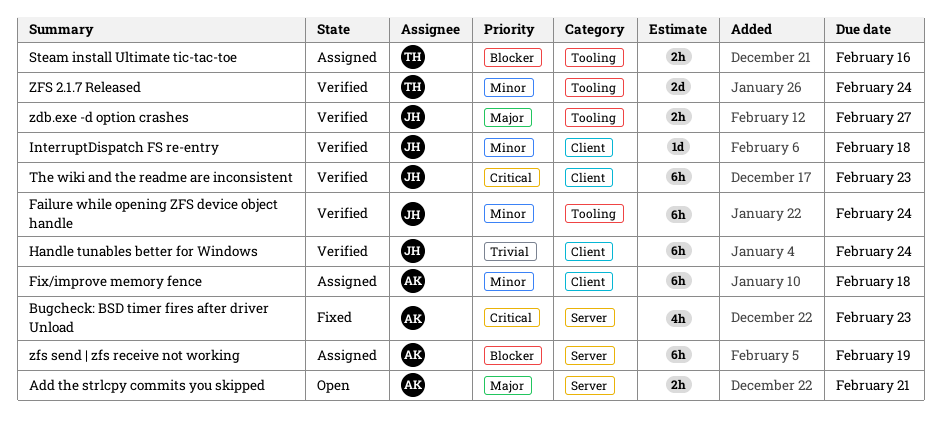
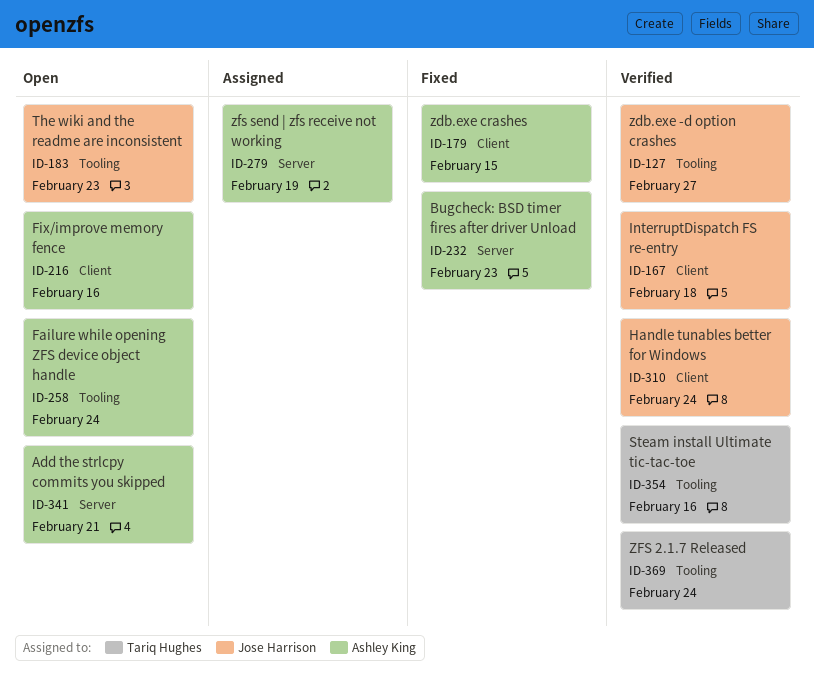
Failure while opening ZFS device object handle, status: Verified -> Open
Failure while opening ZFS device object handle, owner: Jose Harrison -> Ashley King
Fix/improve memory fence, status: Assigned -> Open
Fix/improve memory fence, due: Feb 18 -> Feb 16
Steam install Ultimate tic-tac-toe, status: Assigned -> Verified
The wiki and the readme are inconsistent, status: Verified -> Open
The wiki and the readme are inconsistent, label: Client -> Tooling
zdb.exe crashes: none -> present

